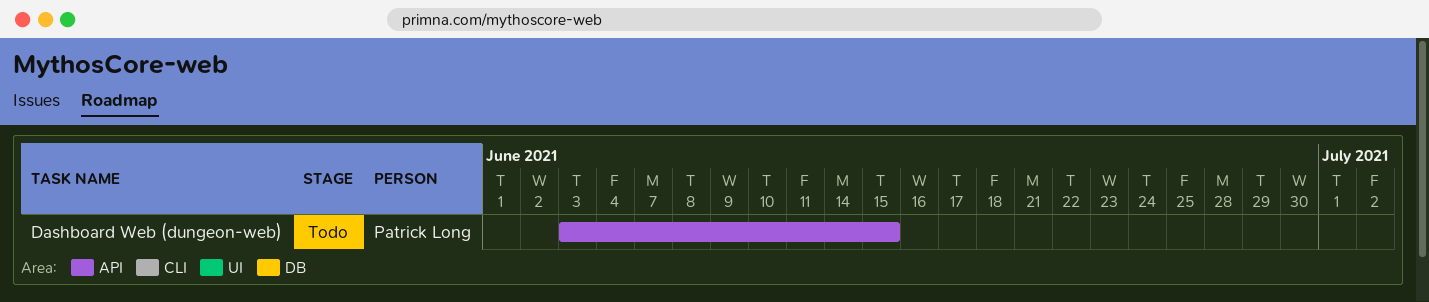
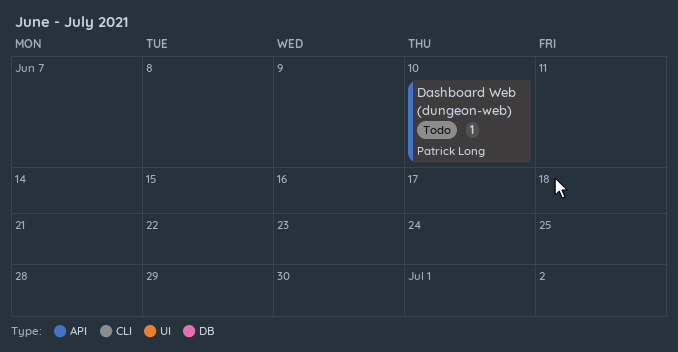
Dashboard Web (dungeon-web), due: Jun 15 -> Jun 10

